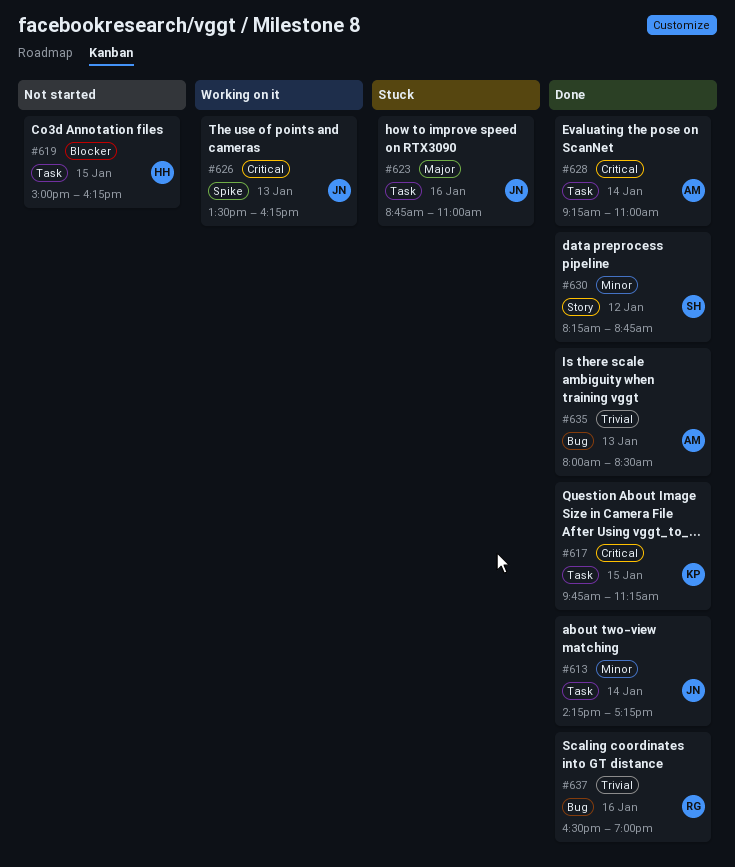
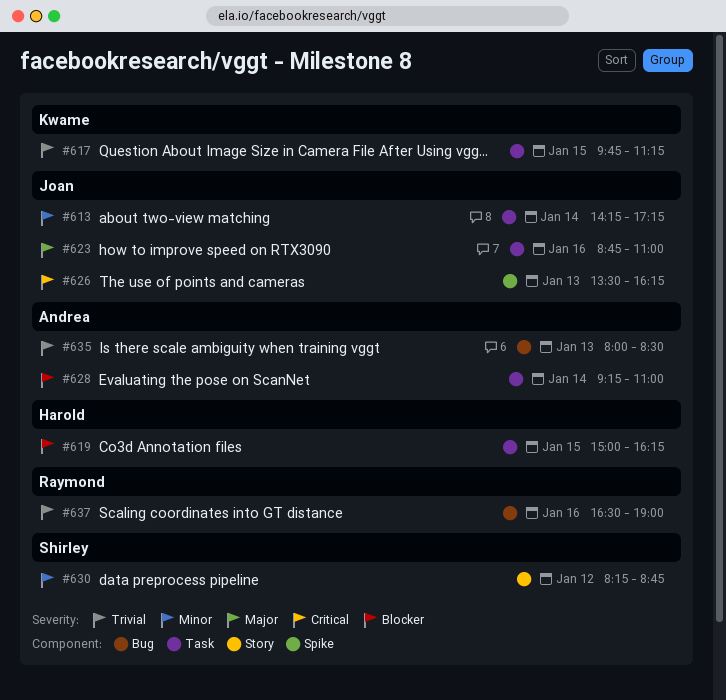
#617, priority: Critical -> Trivial
#628, priority: Critical -> Blocker

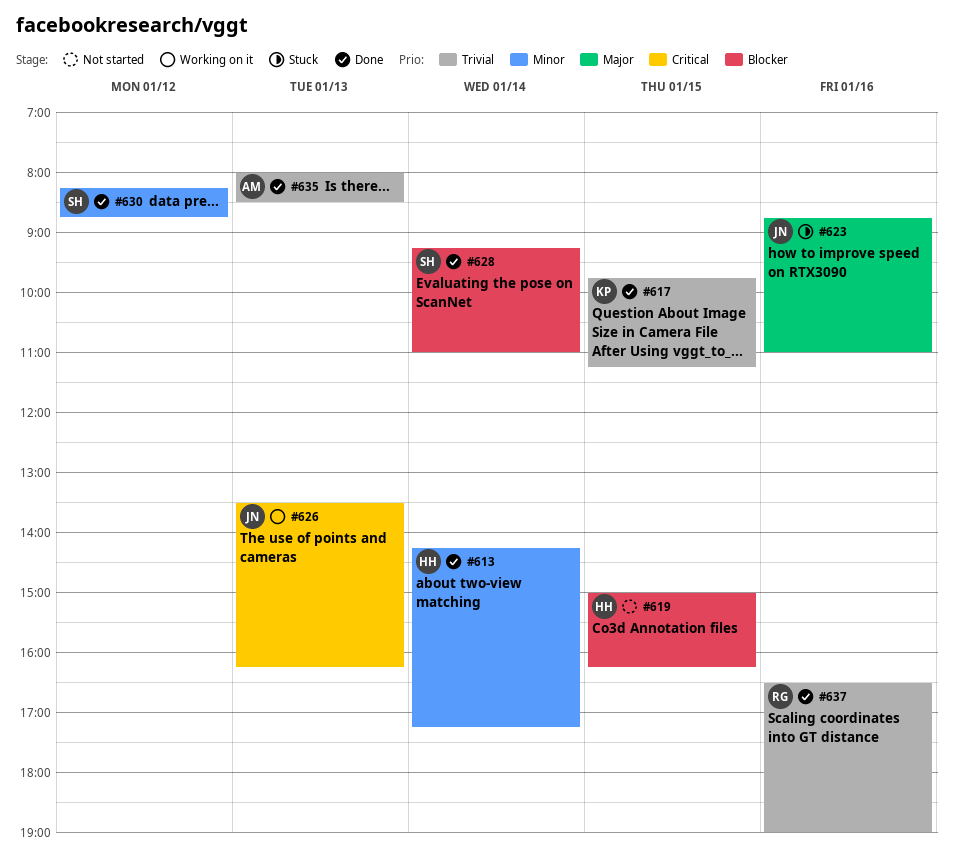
#613, owner: Joan -> Harold
#628, owner: Andrea -> Shirley

